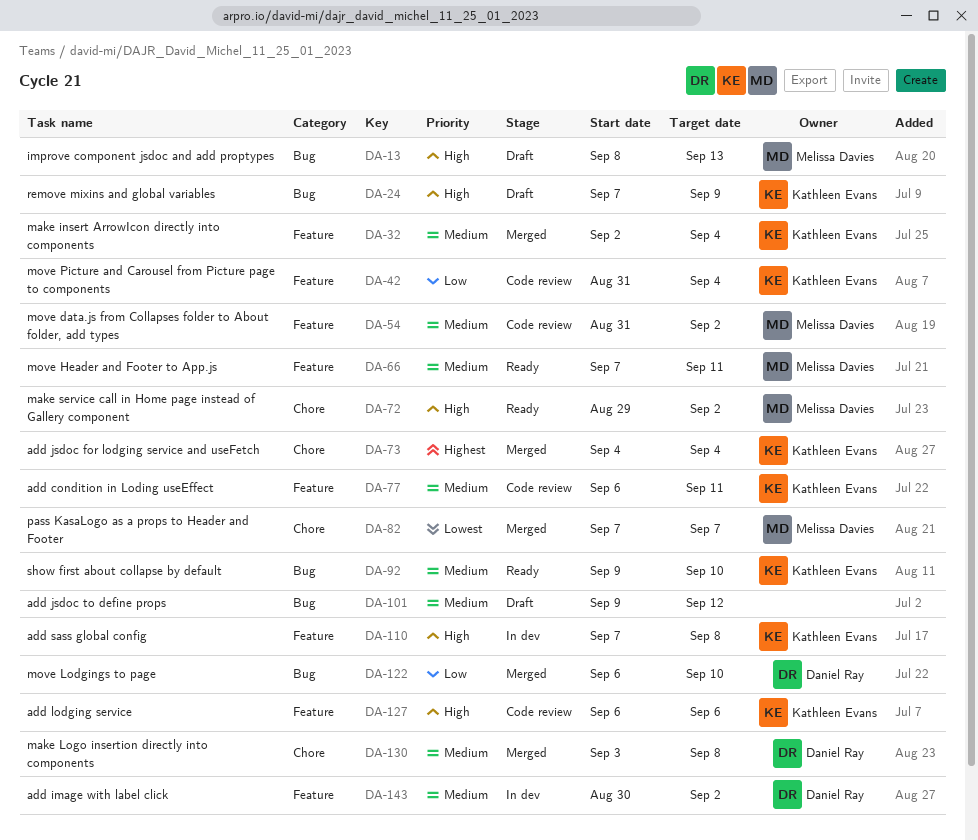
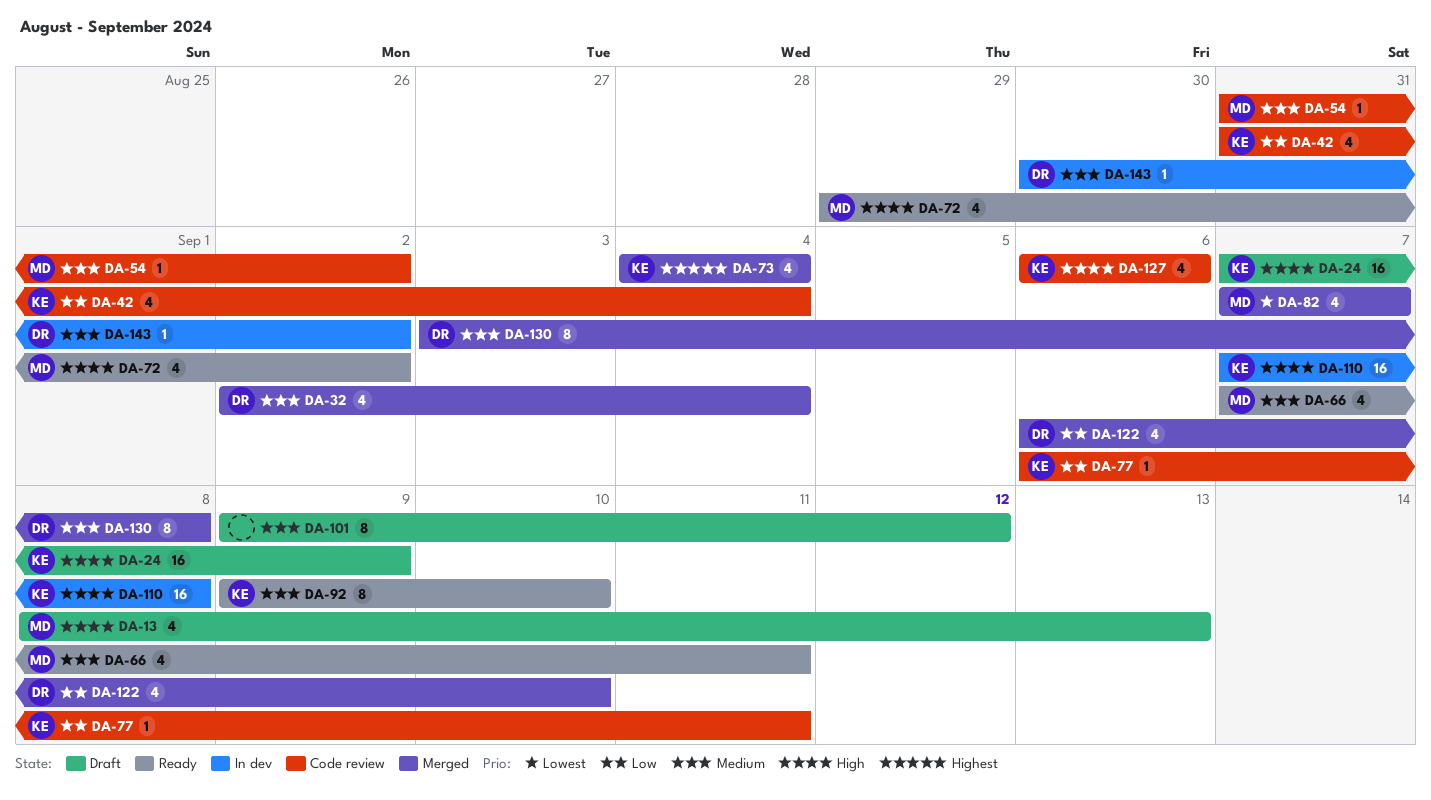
DA-32, owner: Kathleen Evans -> Daniel Ray
DA-77, priority: Medium -> Low

